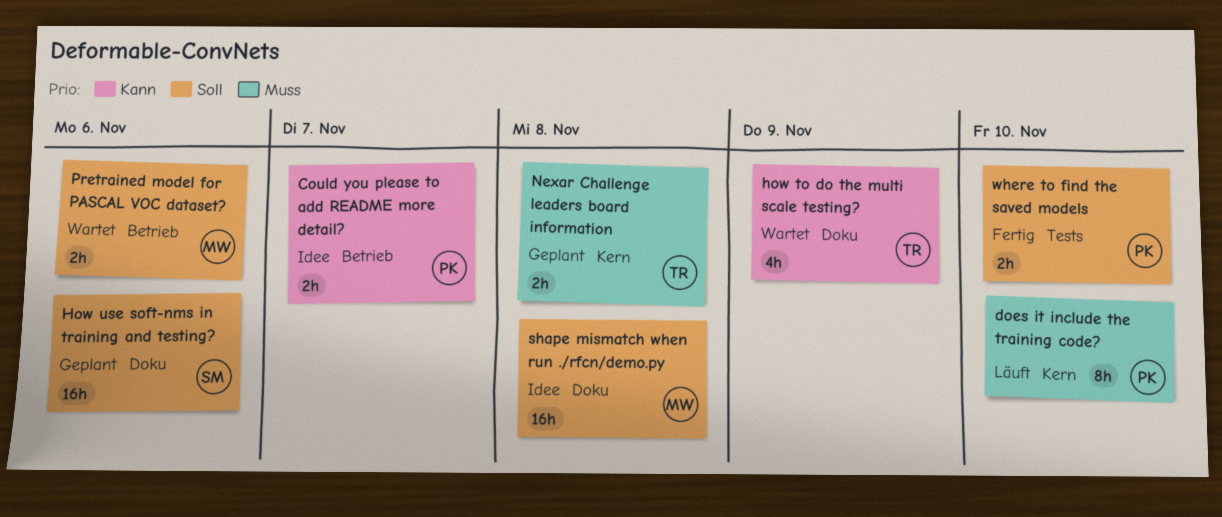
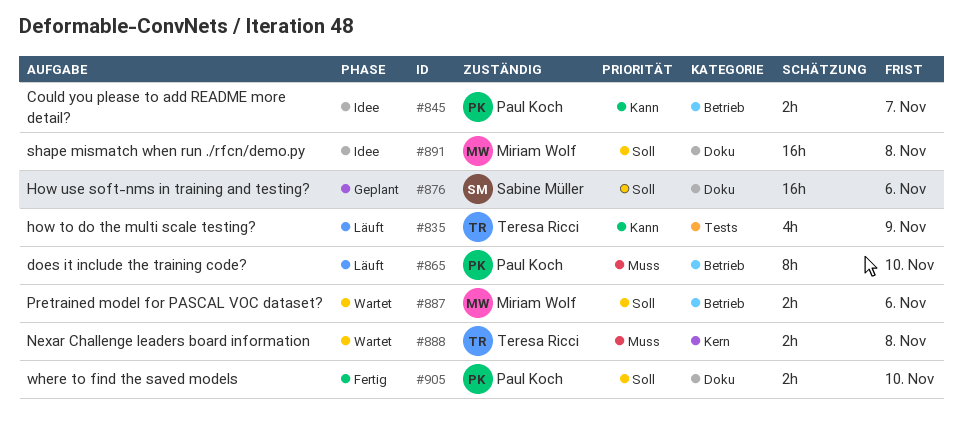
does it include the training code?, label: Kern -> Betrieb
how to do the multi scale testing?, status: Wartet -> Läuft
how to do the multi scale testing?, label: Doku -> Tests
Nexar Challenge leaders board information, status: Geplant -> Wartet
where to find the saved models, label: Tests -> Doku

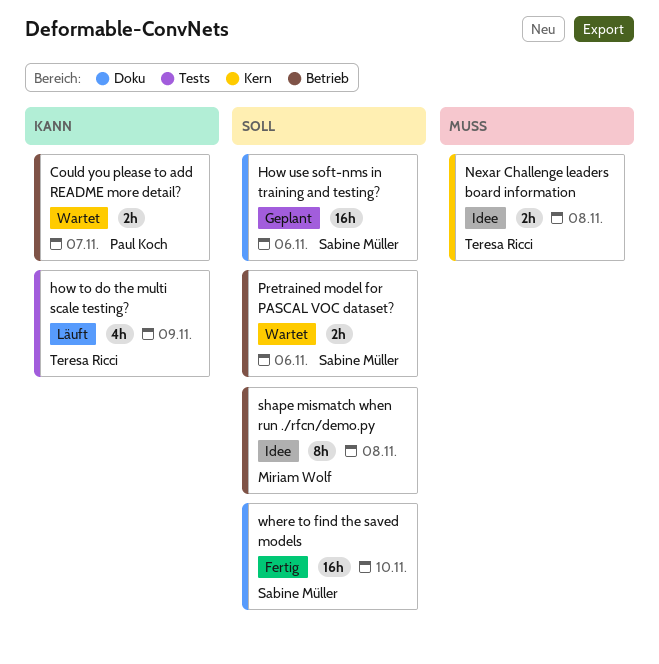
Could you please to add README more detail?, status: Idee -> Wartet
does it include the training code?: present -> none
Nexar Challenge leaders board information, status: Wartet -> Idee
Pretrained model for PASCAL VOC dataset?, owner: Miriam Wolf -> Sabine Müller
shape mismatch when run ./rfcn/demo.py, label: Doku -> Betrieb
shape mismatch when run ./rfcn/demo.py, estimate: 16h -> 8h
where to find the saved models, owner: Paul Koch -> Sabine Müller
where to find the saved models, estimate: 2h -> 16h

